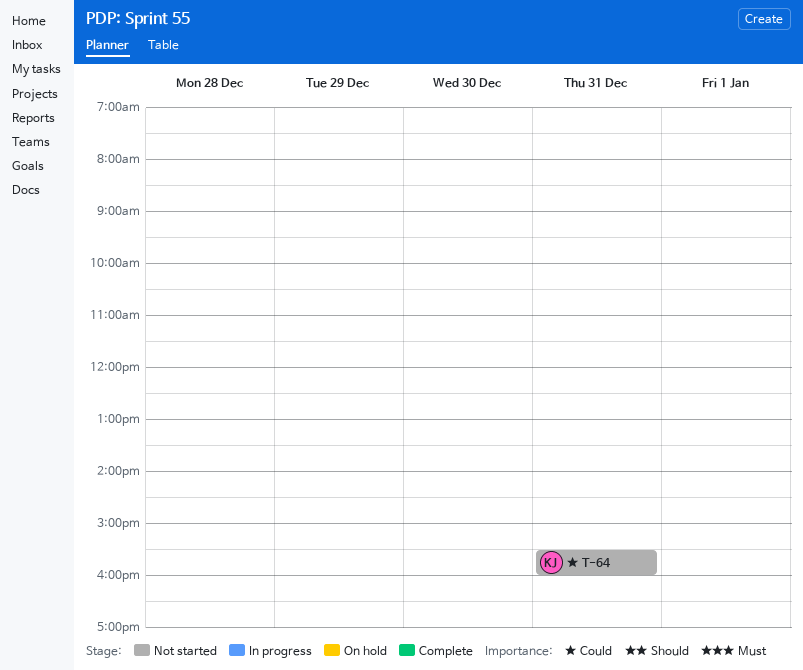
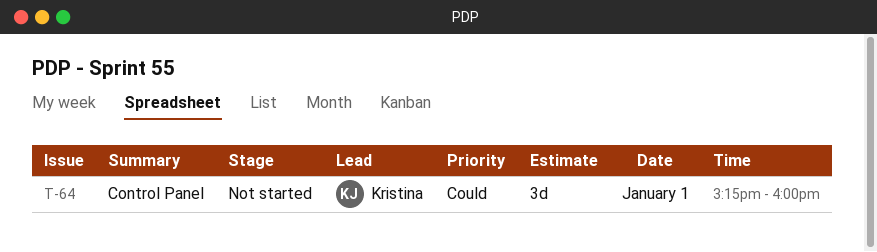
T-64, day: Dec 31 -> Jan 1
T-64, begins: 15:30 -> 15:15

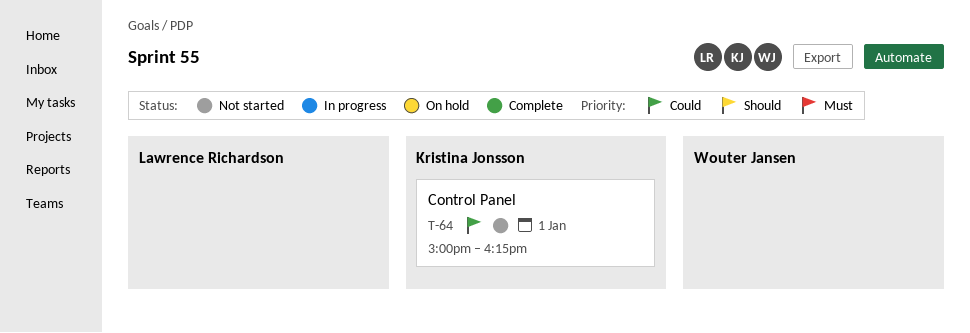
T-64, begins: 15:15 -> 15:00
T-64, ends: 16:00 -> 16:15

